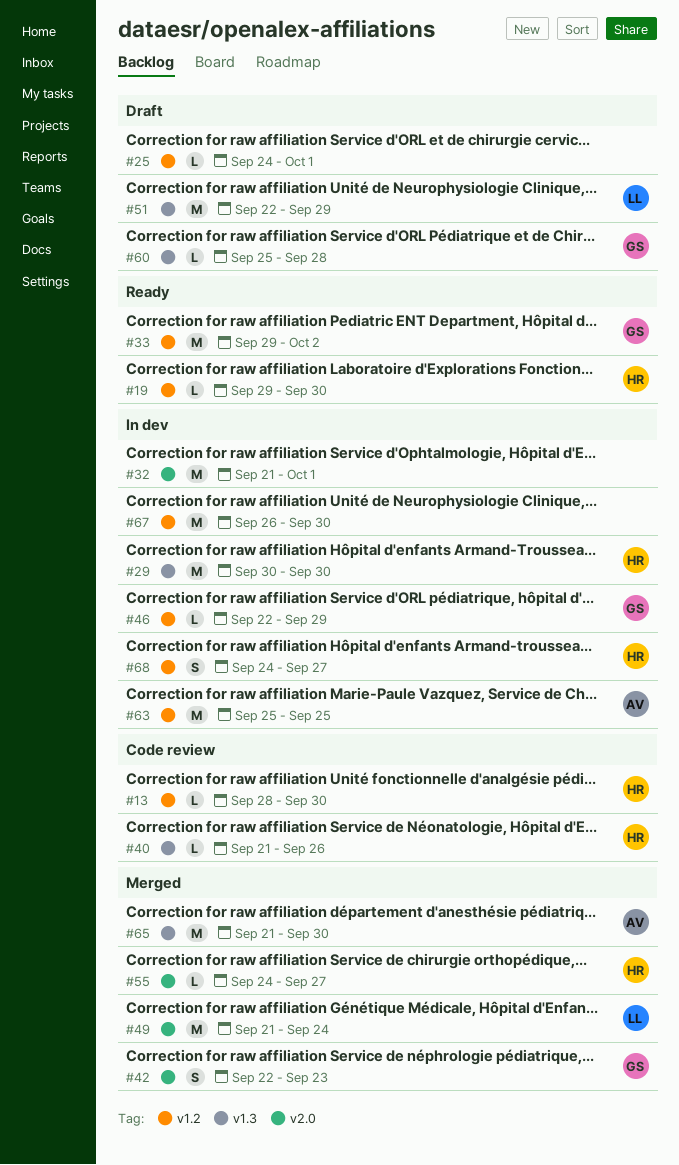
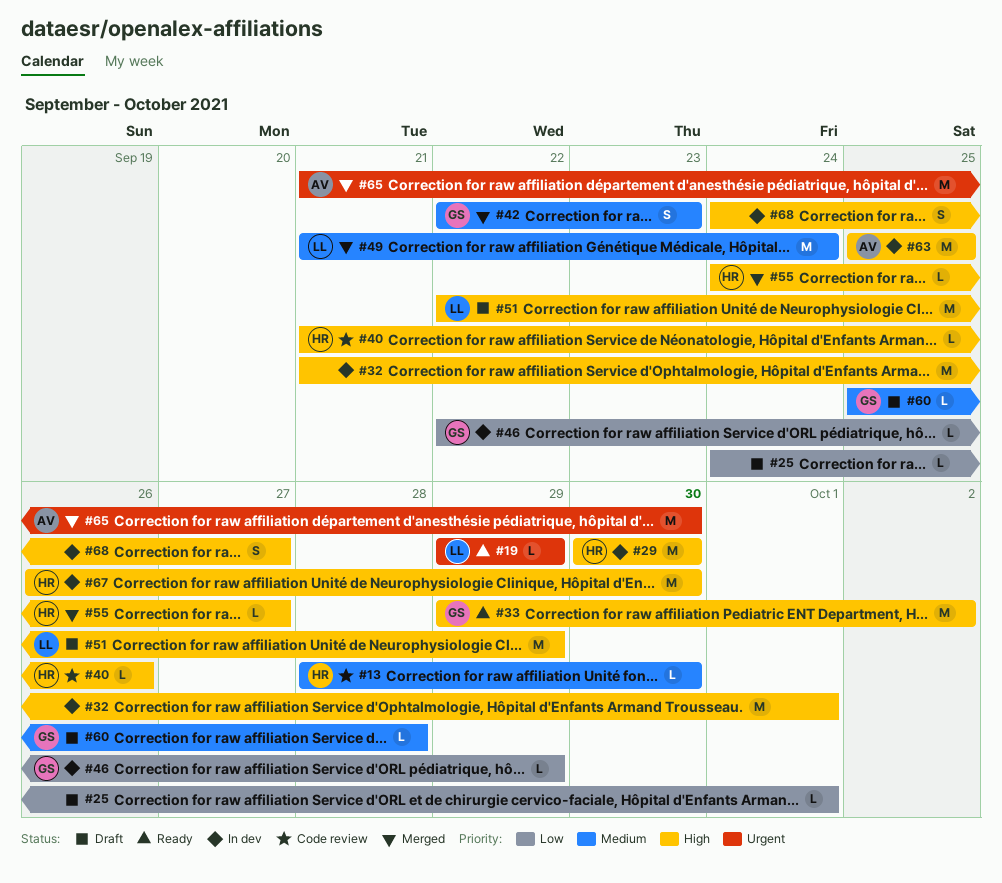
#19, owner: HR -> LL
#19, due: Sep 30 -> Sep 29
#67, owner: none -> HR
#68, owner: HR -> none

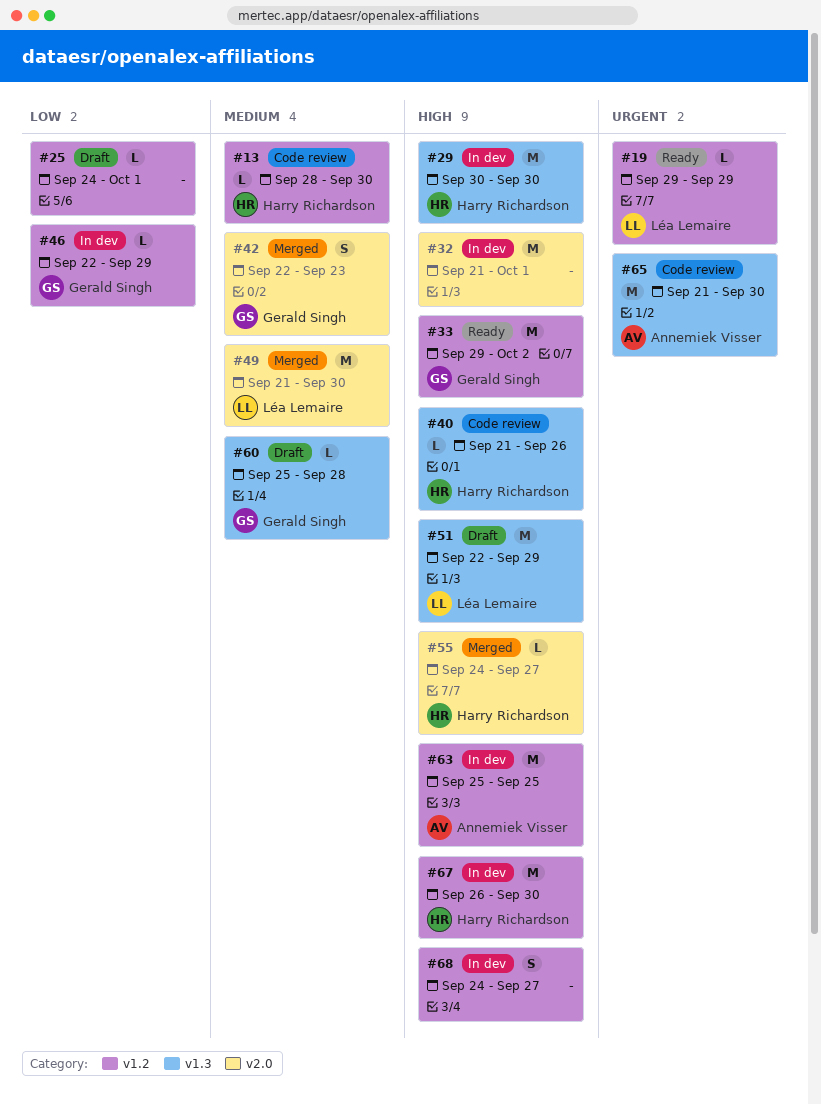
#49, due: Sep 24 -> Sep 30
#65, status: Merged -> Code review

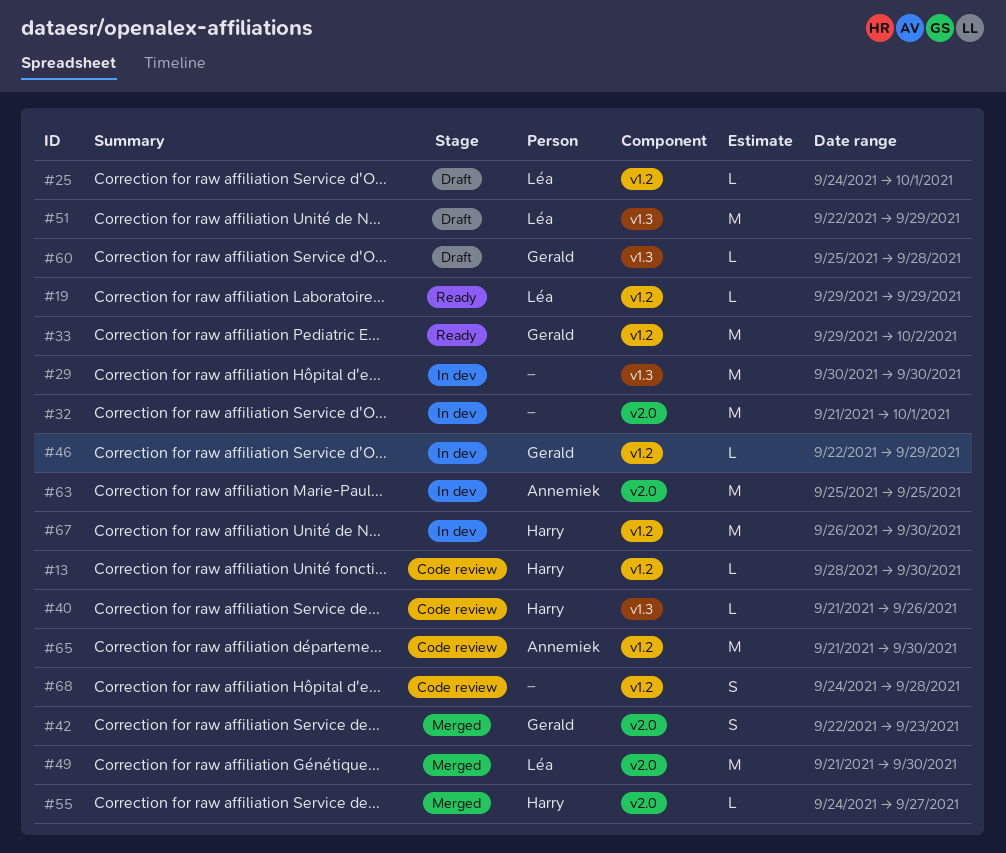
#25, owner: none -> Léa Lemaire
#29, owner: Harry Richardson -> none
#63, label: v1.2 -> v2.0
#65, label: v1.3 -> v1.2
#68, status: In dev -> Code review
#68, due: Sep 27 -> Sep 28

